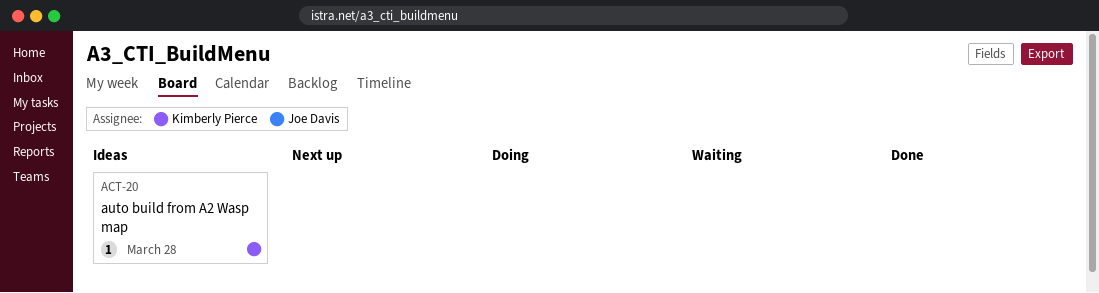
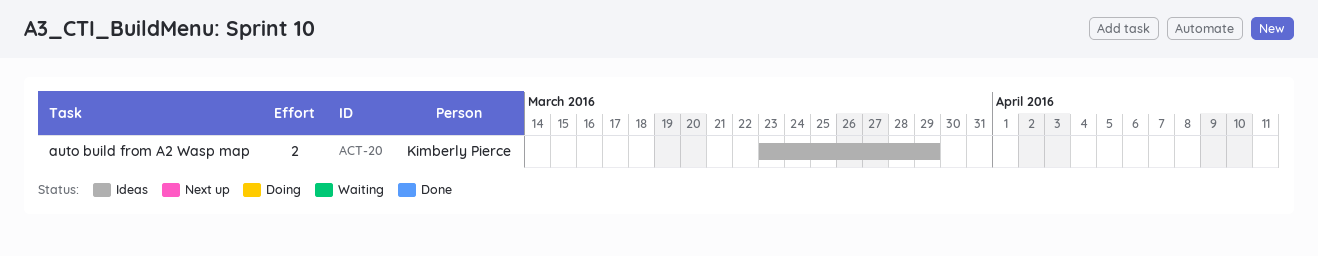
ACT-20, estimate: 1 -> 2
ACT-20, due: Mar 28 -> Mar 29

